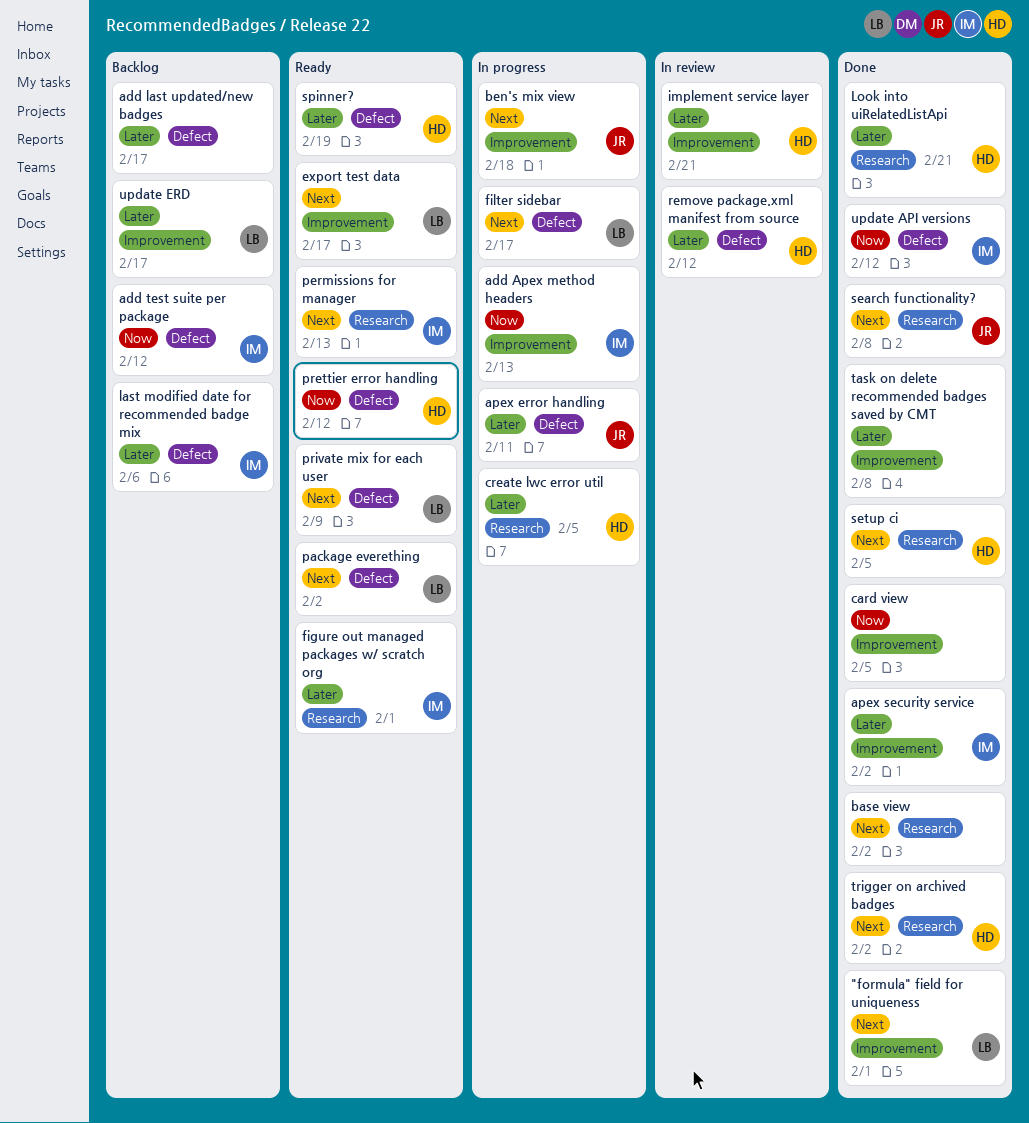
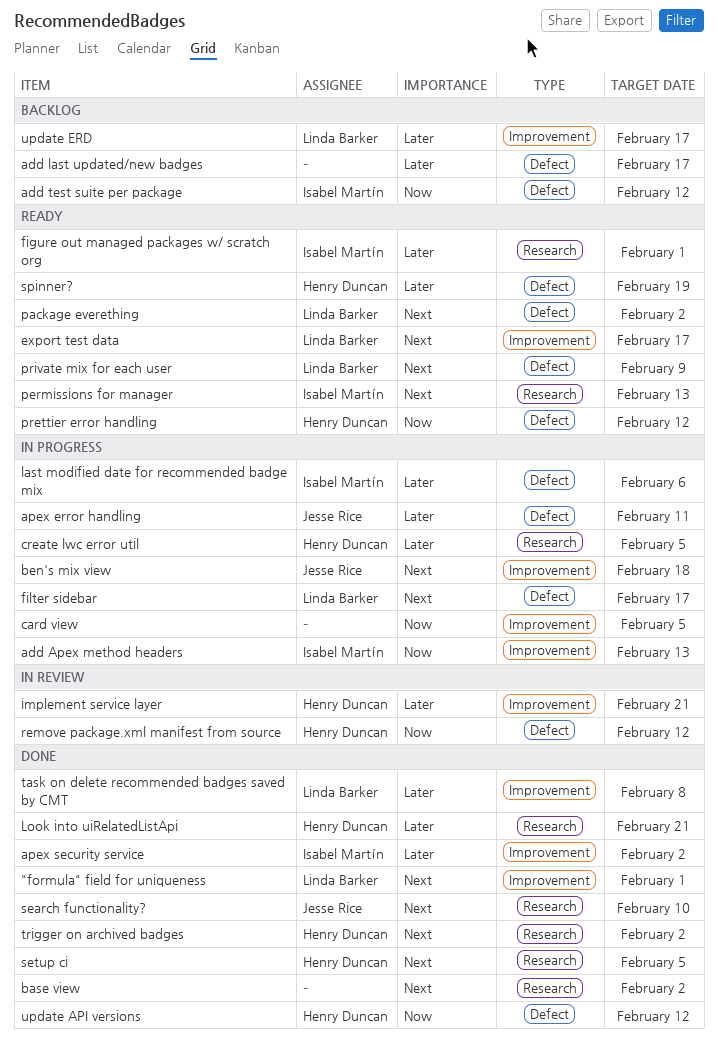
card view, status: Done -> In progress
last modified date for recommended badge mix, status: Backlog -> In progress
remove package.xml manifest from source, priority: Later -> Now
search functionality?, due: Feb 8 -> Feb 10
task on delete recommended badges saved by CMT, owner: none -> Linda Barker
update API versions, owner: Isabel Martín -> Henry Duncan

